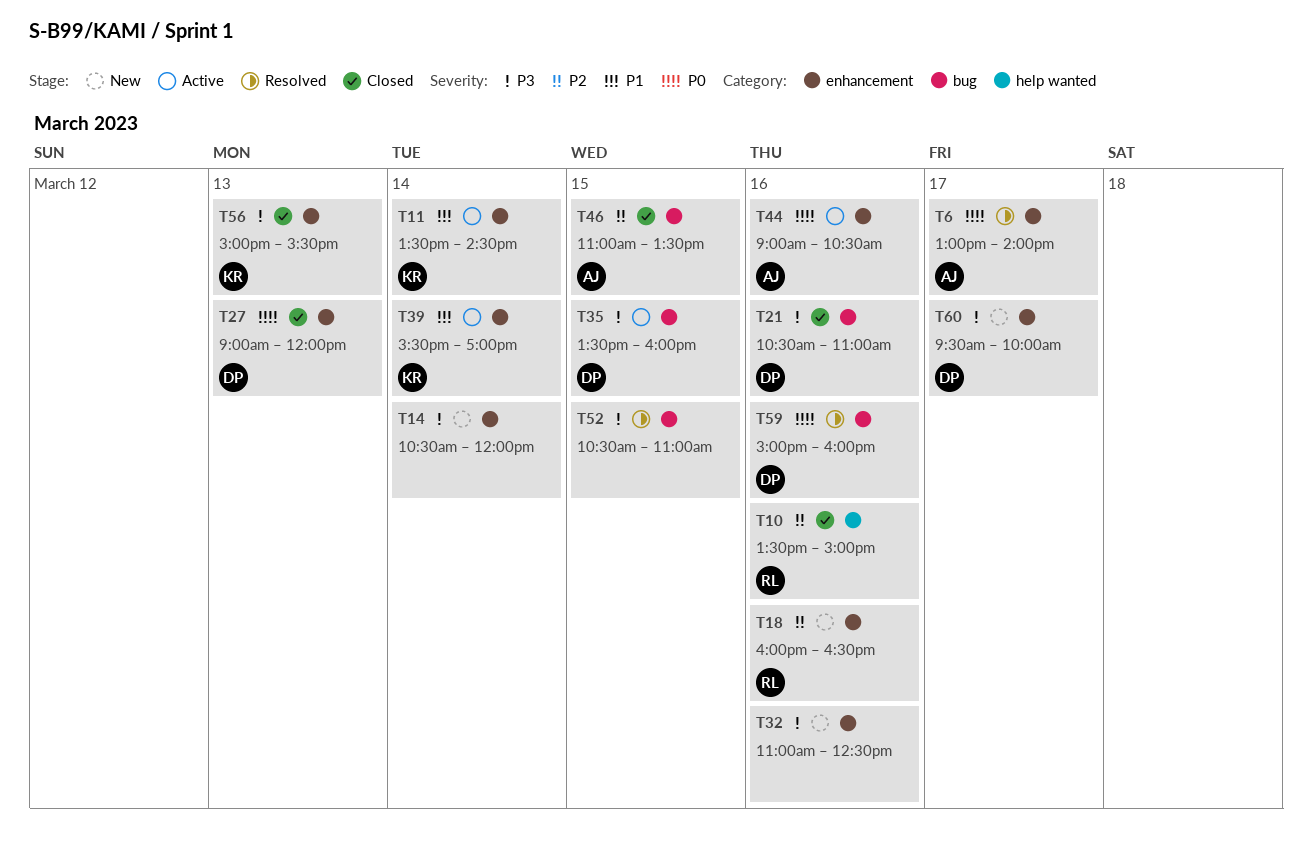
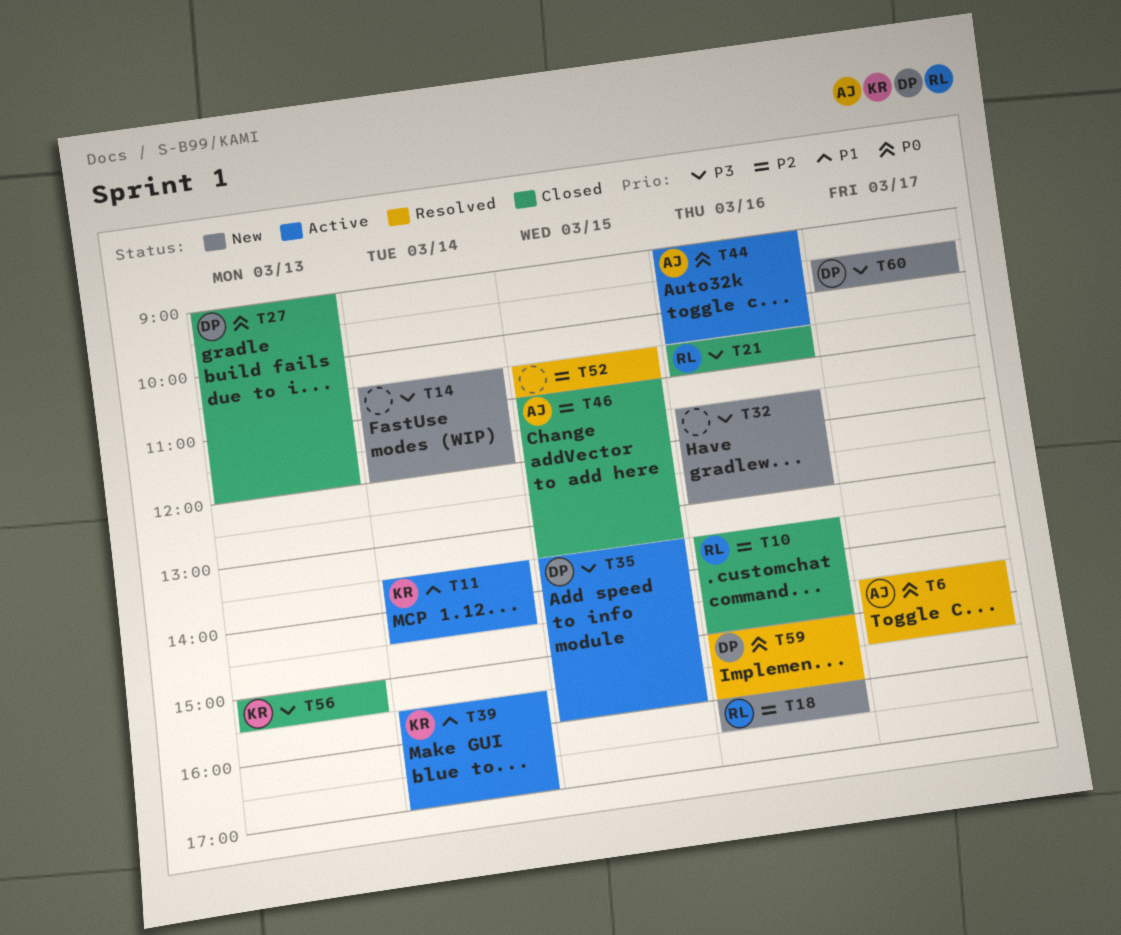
T6, begins: 13:00 -> 14:30
T6, ends: 14:00 -> 15:30
T21, owner: DP -> RL
T32, begins: 11:00 -> 11:30
T32, ends: 12:30 -> 13:00
T52, priority: P3 -> P2

